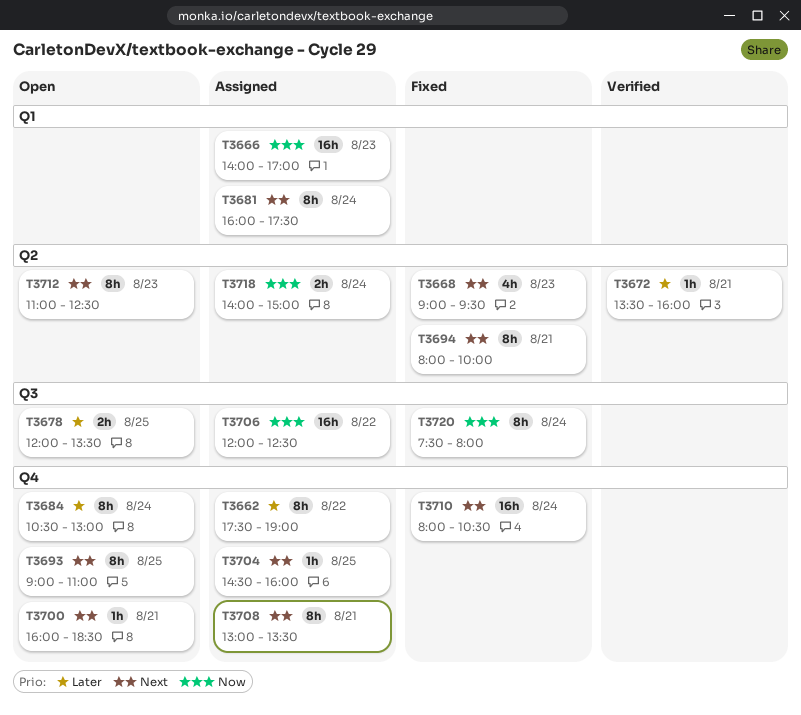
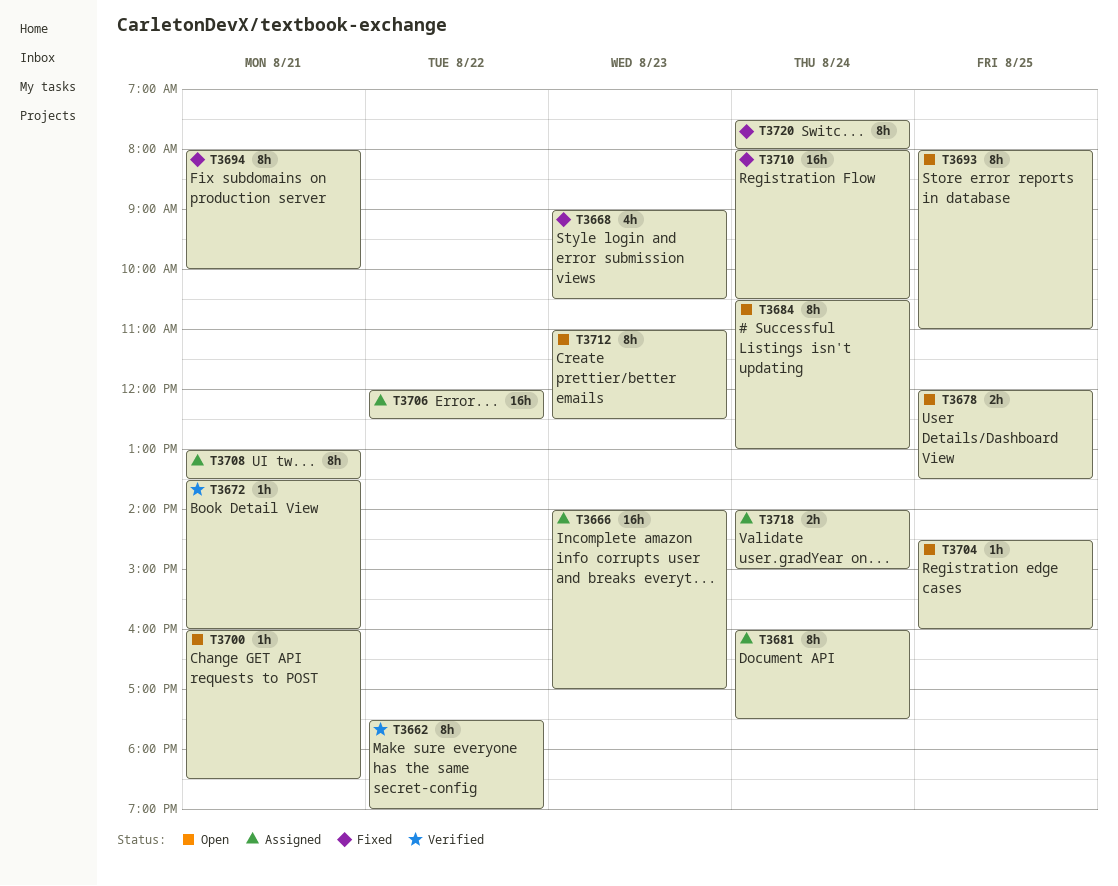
T3662, status: Assigned -> Verified
T3668, ends: 09:30 -> 10:30
T3693, begins: 09:00 -> 08:00
T3704, status: Assigned -> Open

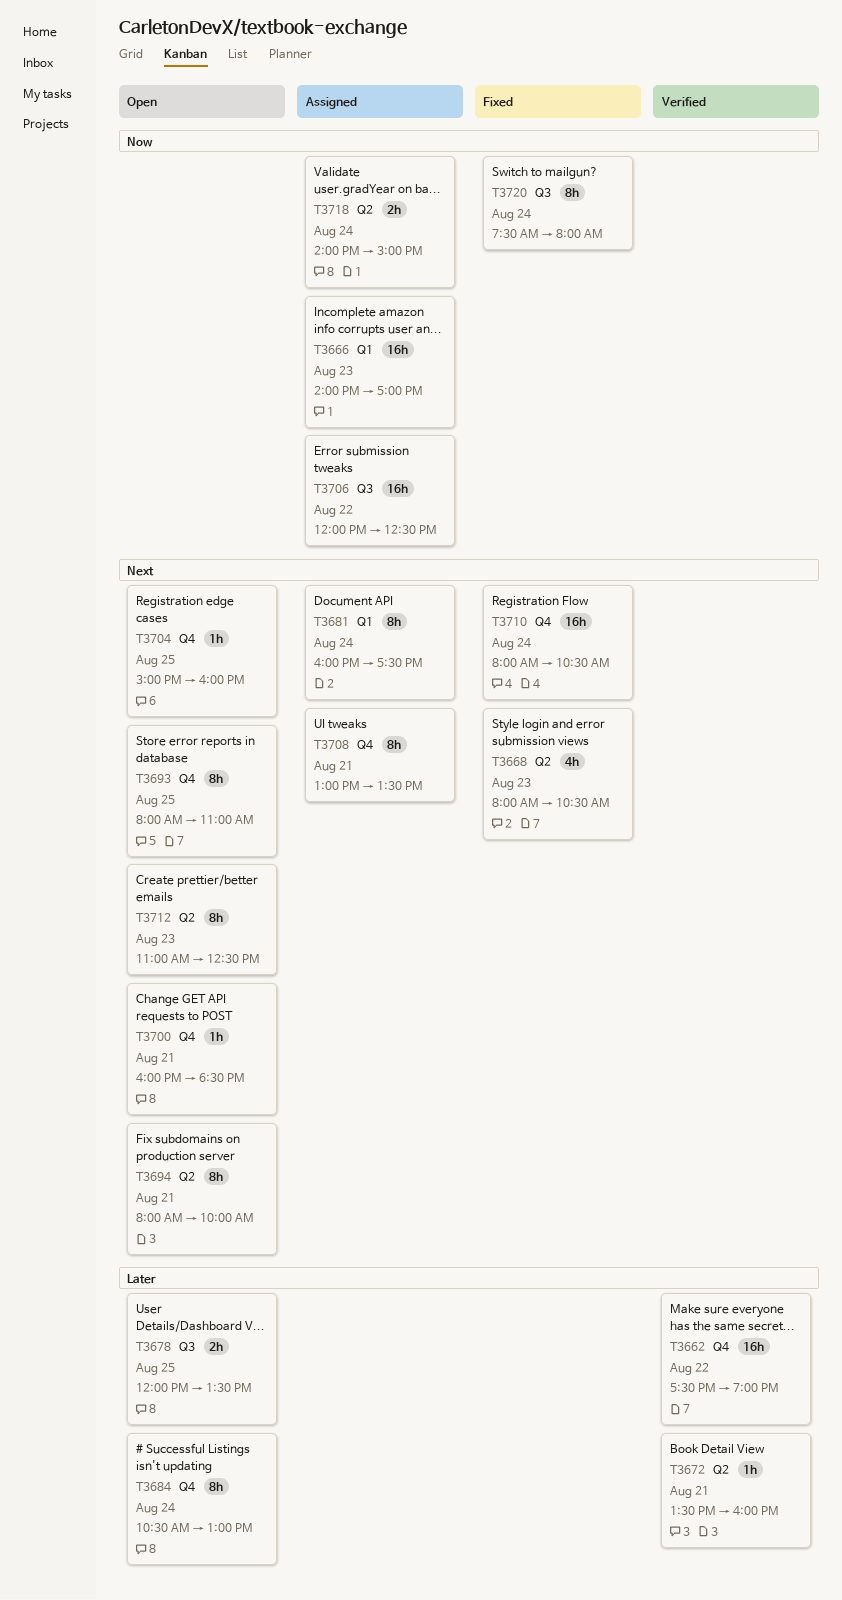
T3662, estimate: 8h -> 16h
T3668, begins: 09:00 -> 08:00
T3694, status: Fixed -> Open
T3704, begins: 14:30 -> 15:00

